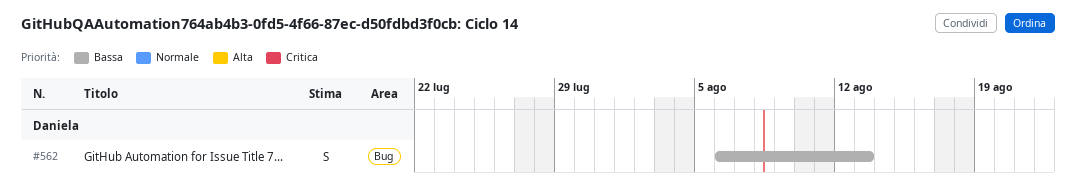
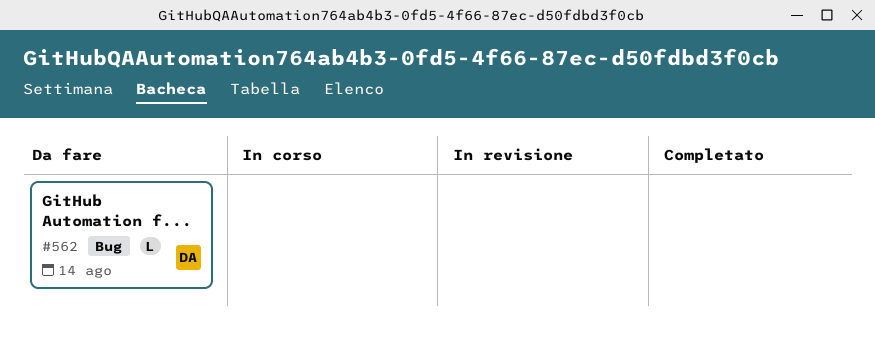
#562, estimate: S -> L
#562, due: Aug 13 -> Aug 14

